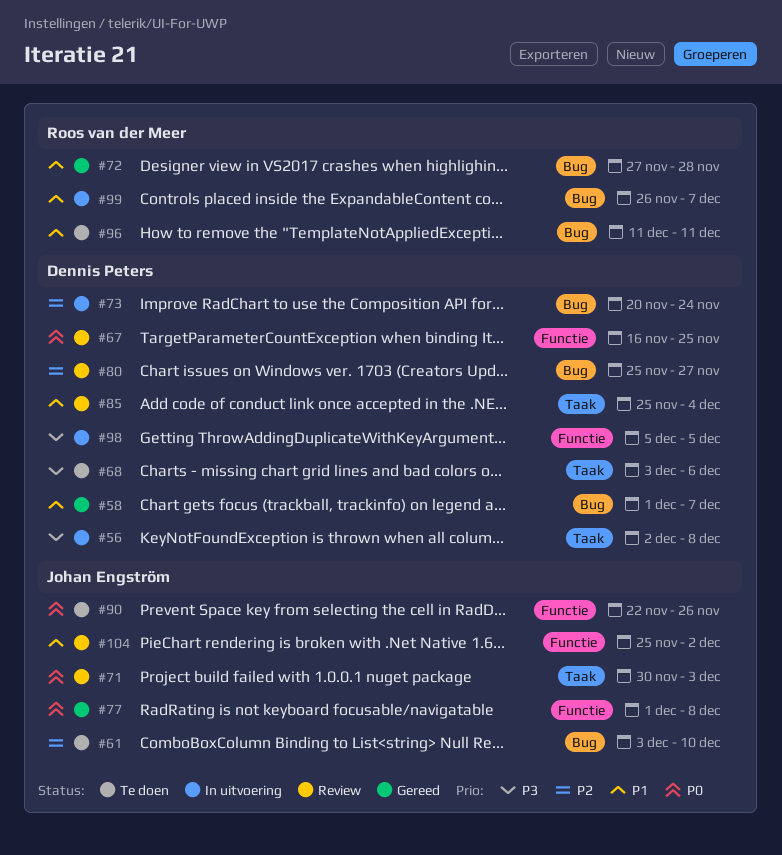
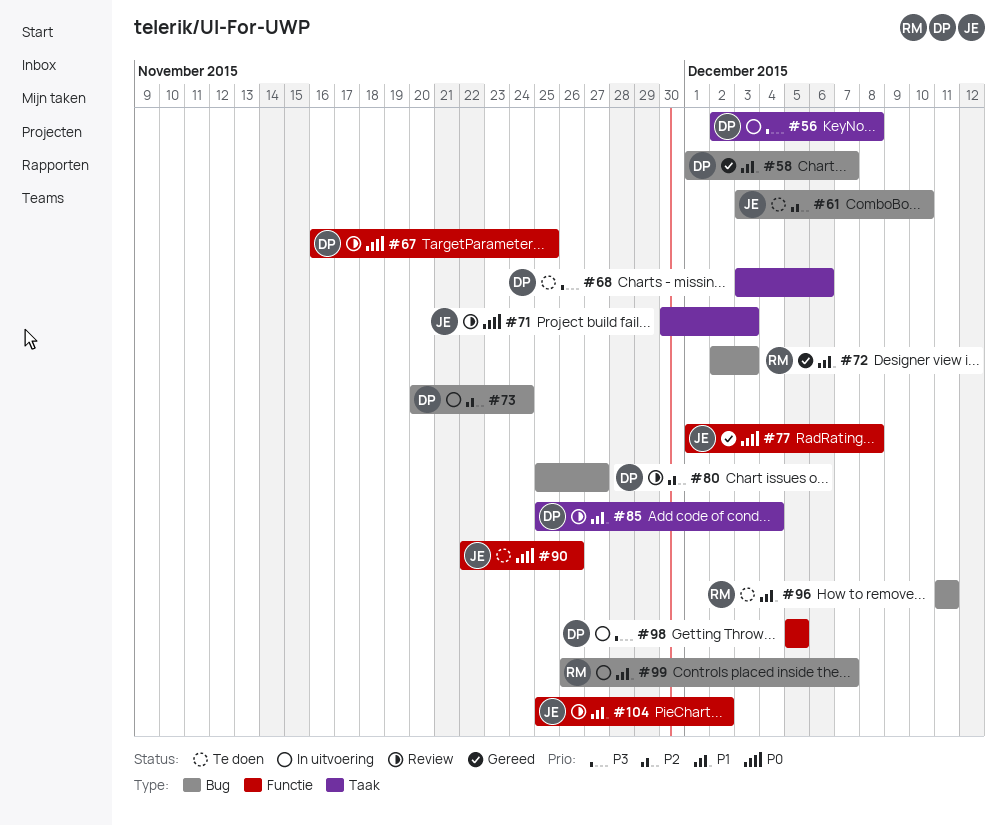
#72, start: Nov 27 -> Dec 2
#72, due: Nov 28 -> Dec 3

